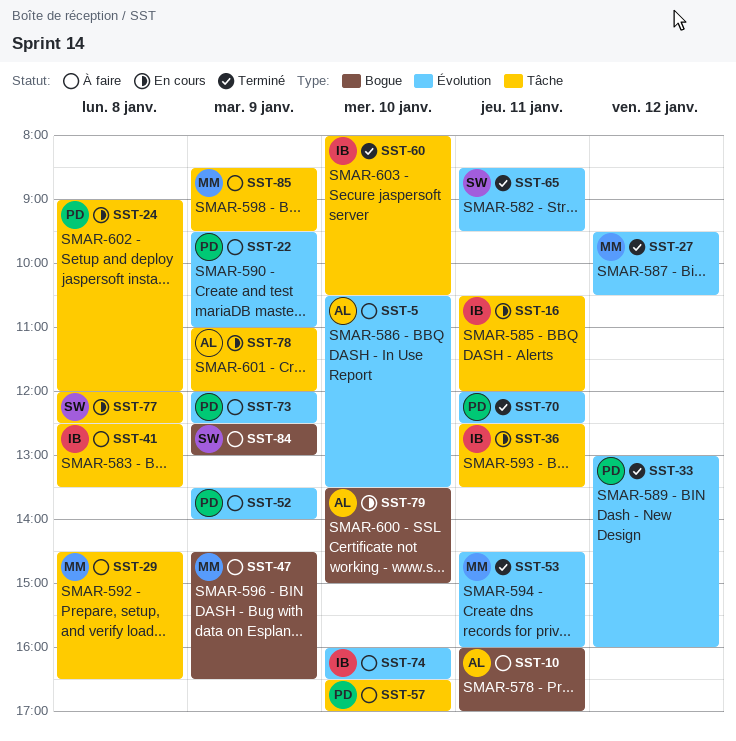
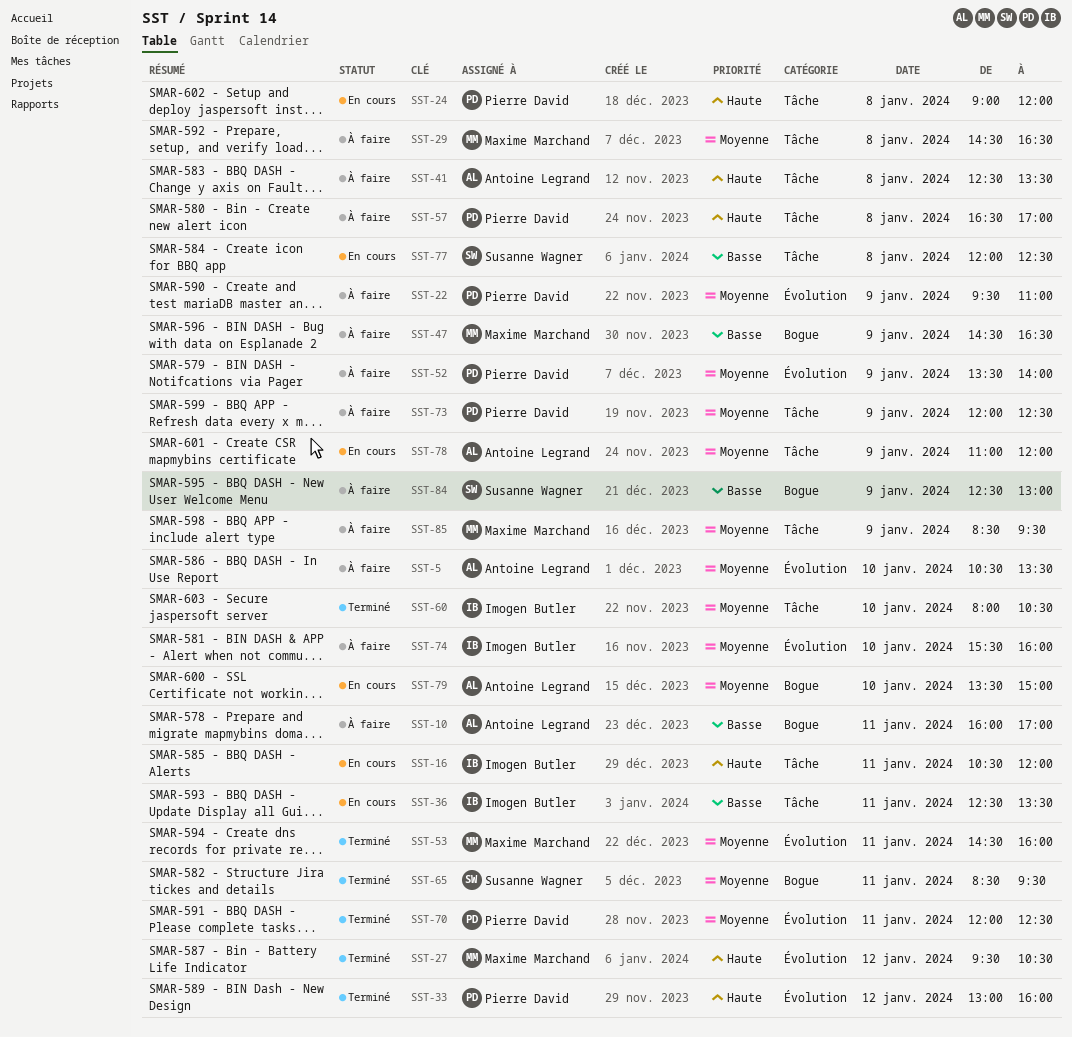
SST-41, owner: Imogen Butler -> Antoine Legrand
SST-57, day: Jan 10 -> Jan 8
SST-65, label: Évolution -> Bogue
SST-73, label: Évolution -> Tâche
SST-74, begins: 16:00 -> 15:30
SST-74, ends: 16:30 -> 16:00

